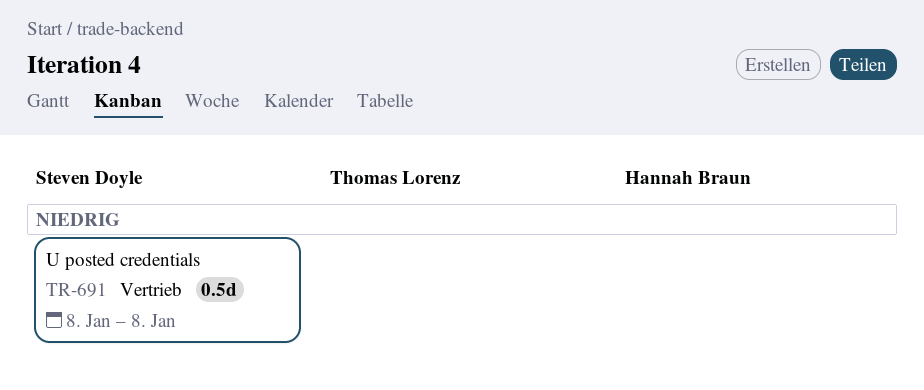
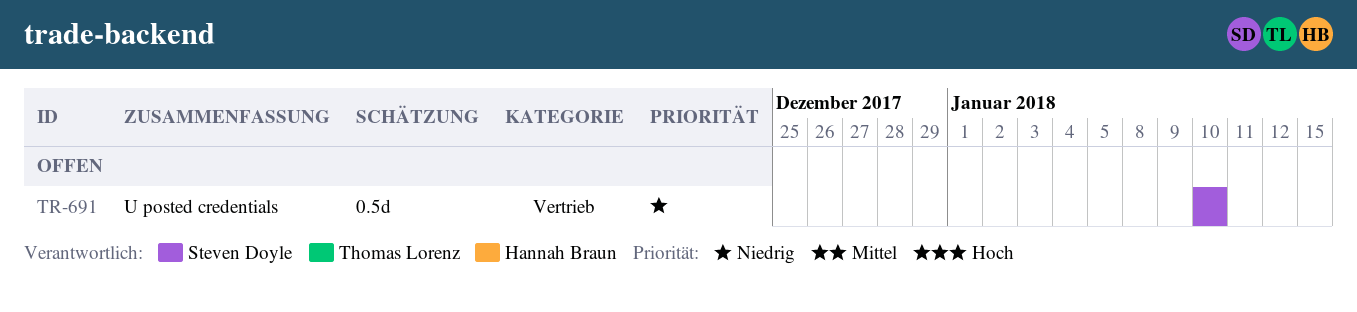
TR-691, start: Jan 8 -> Jan 10
TR-691, due: Jan 8 -> Jan 10

